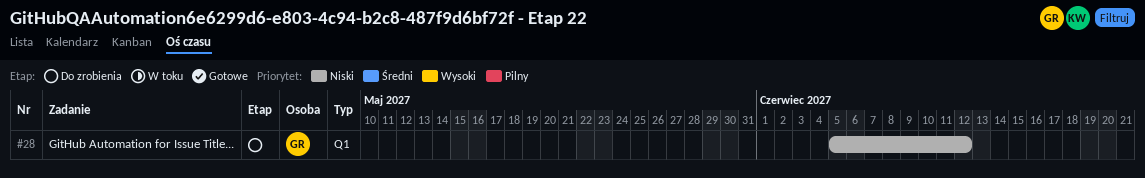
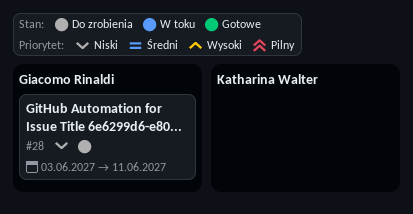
#28, start: Jun 5 -> Jun 3
#28, due: Jun 12 -> Jun 11

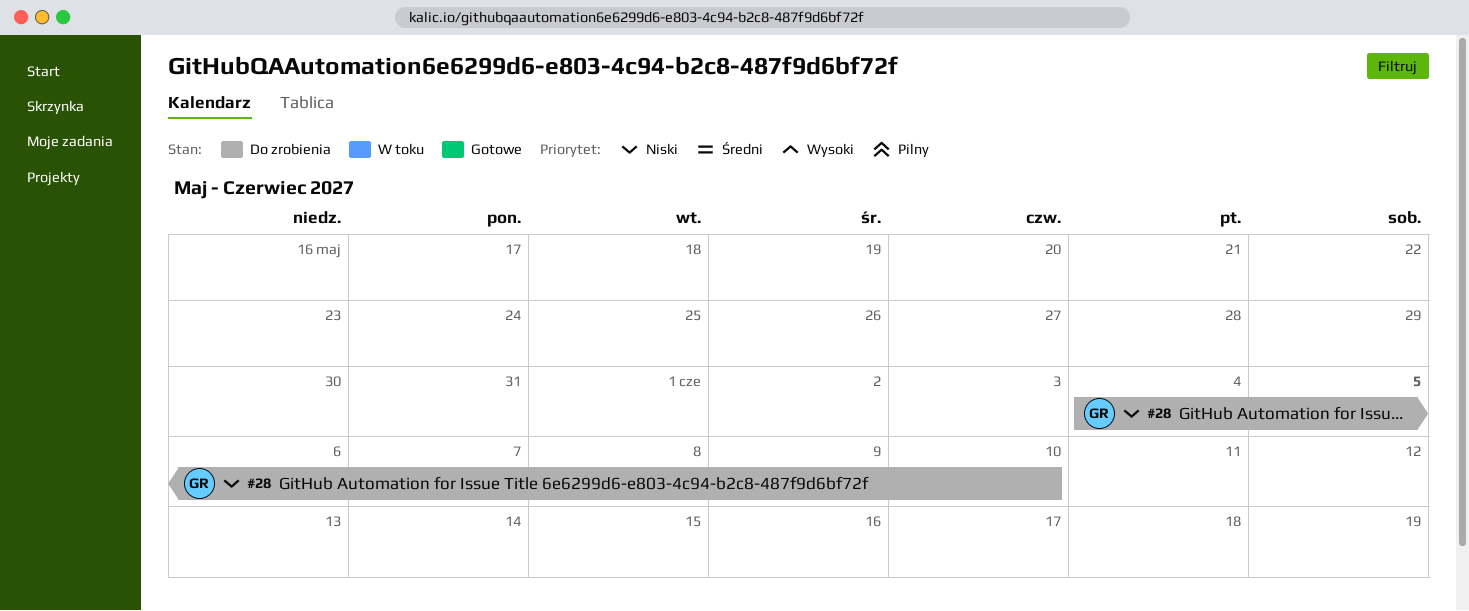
#28, start: Jun 3 -> Jun 4
#28, due: Jun 11 -> Jun 10

